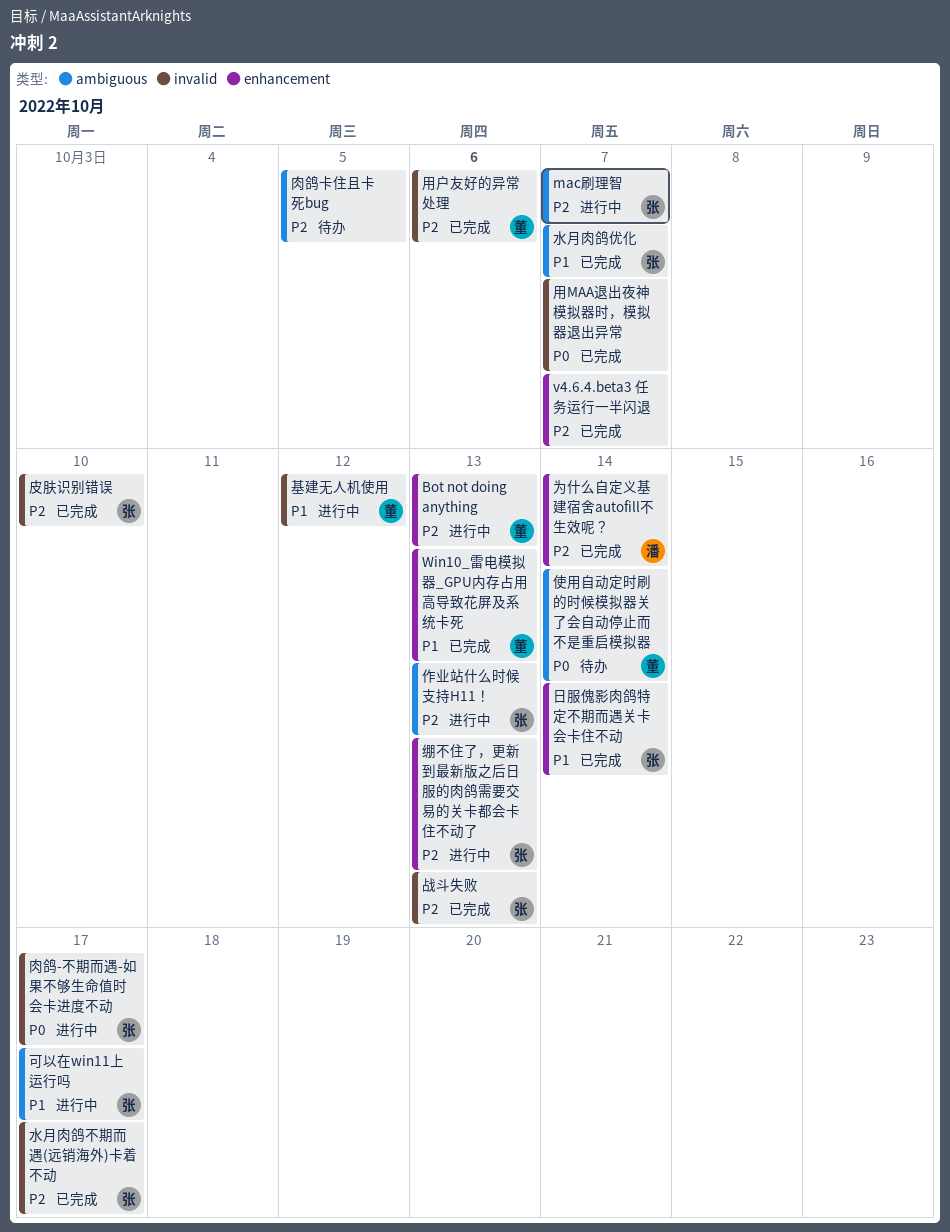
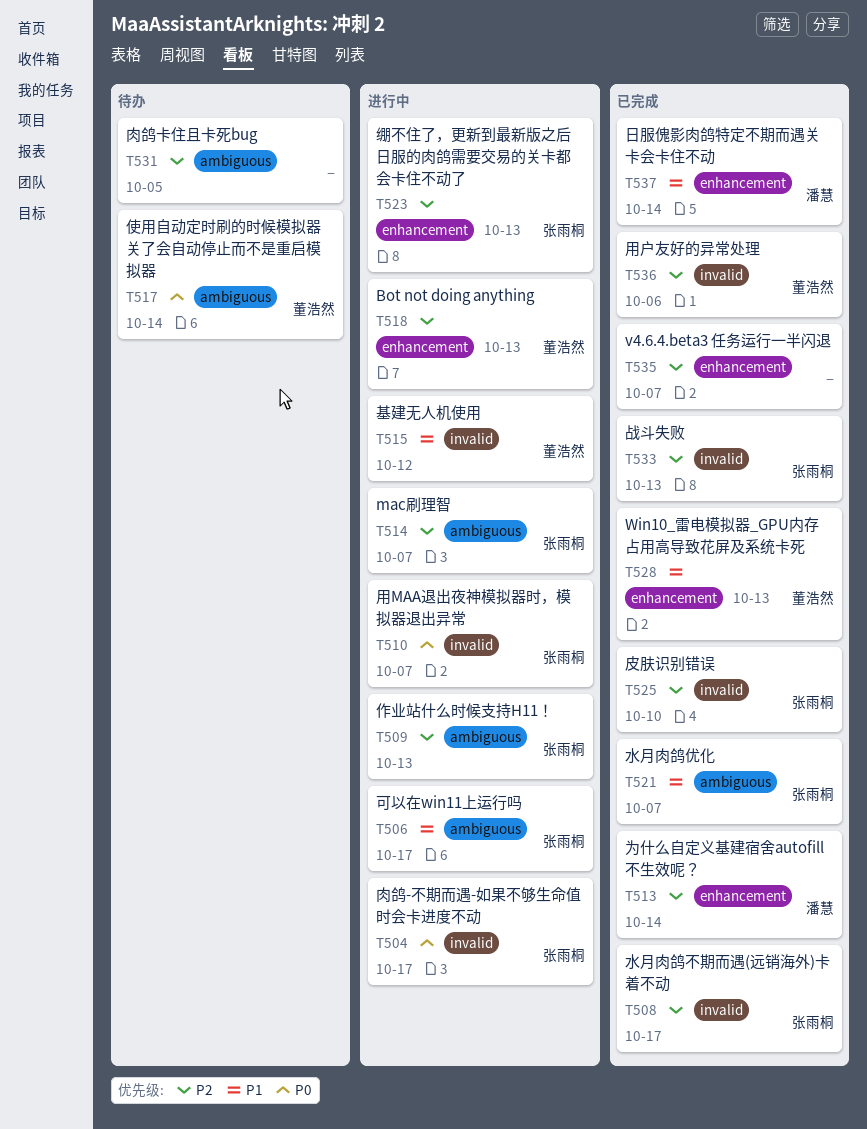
日服傀影肉鸽特定不期而遇关卡会卡住不动, owner: 张雨桐 -> 潘慧
用MAA退出夜神模拟器时，模拟器退出异常, status: 已完成 -> 进行中
用MAA退出夜神模拟器时，模拟器退出异常, owner: none -> 张雨桐

